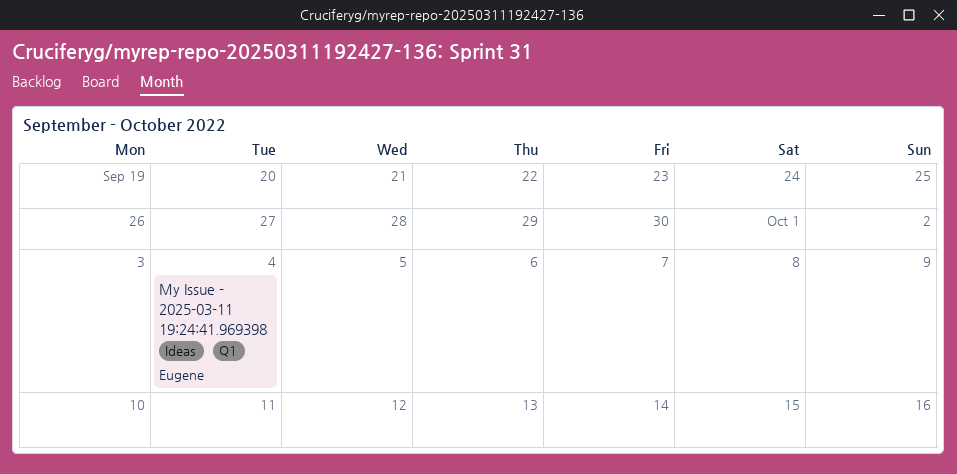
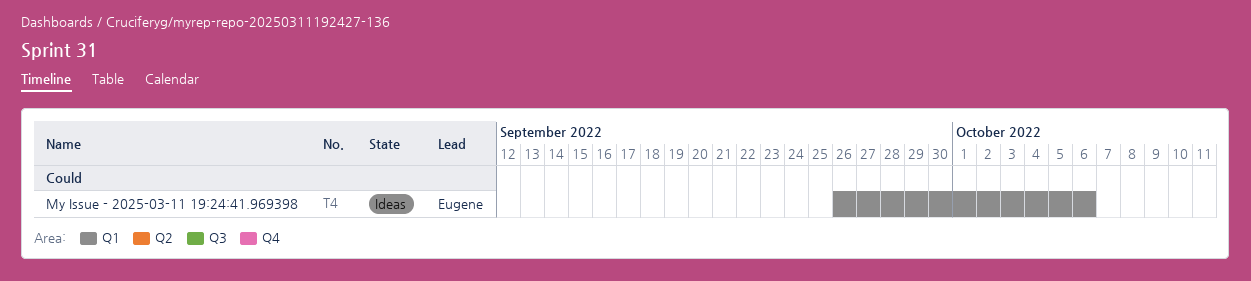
My Issue - 2025-03-11 19:24:41.969398, due: Oct 4 -> Oct 6

